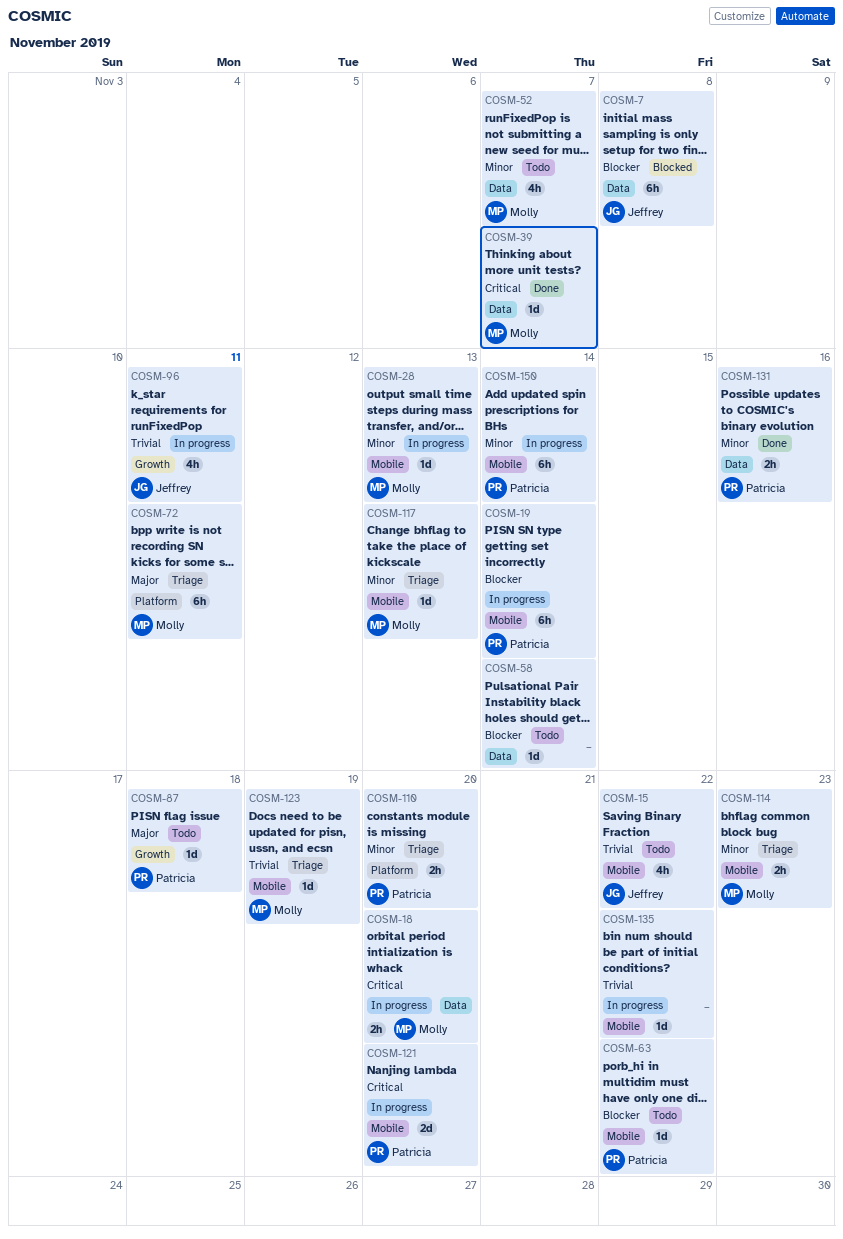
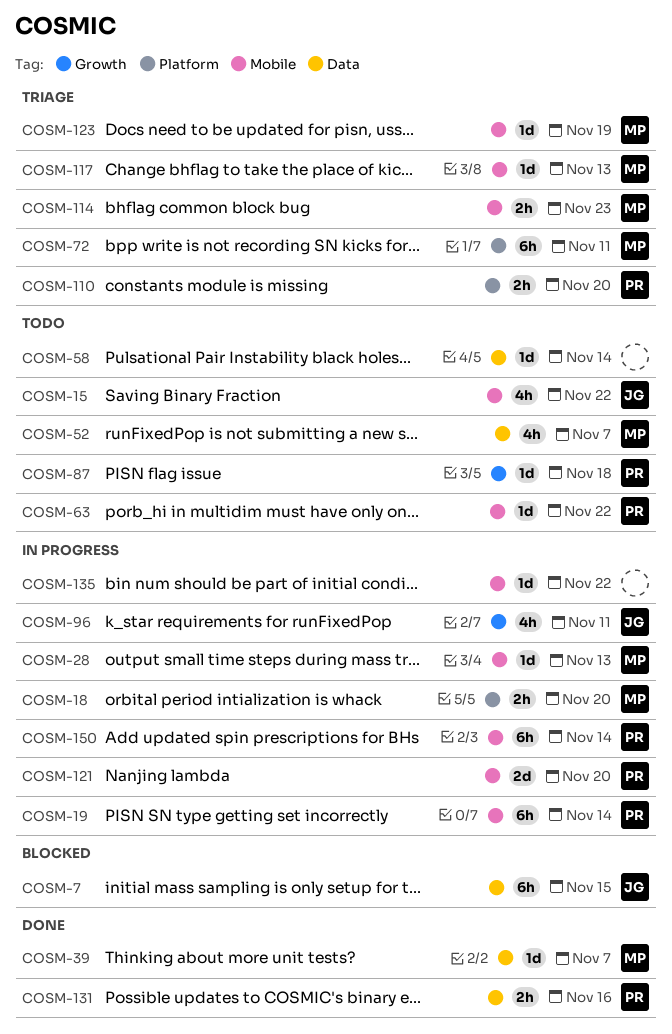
COSM-7, due: Nov 8 -> Nov 15
COSM-18, label: Data -> Platform

